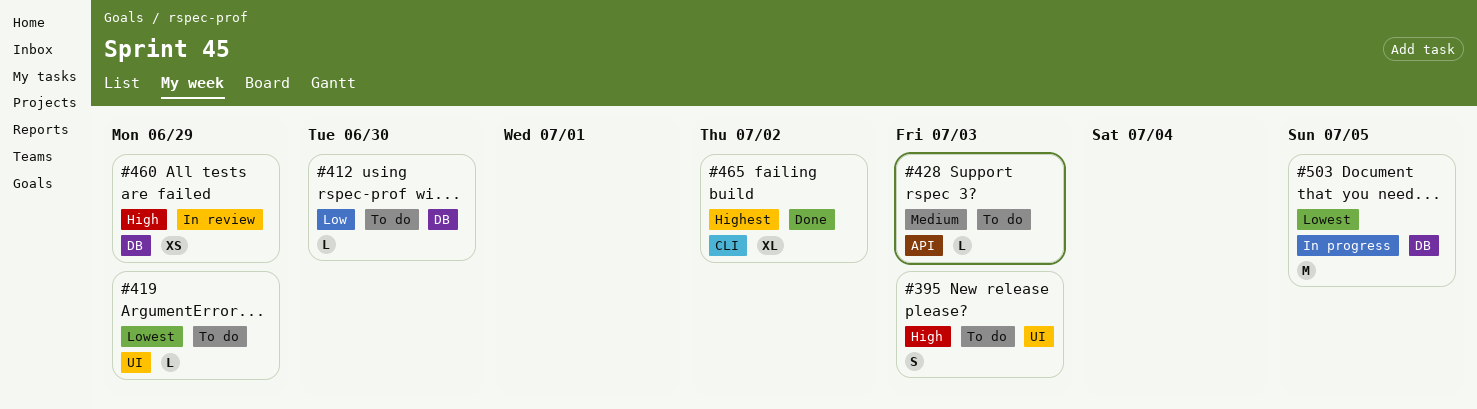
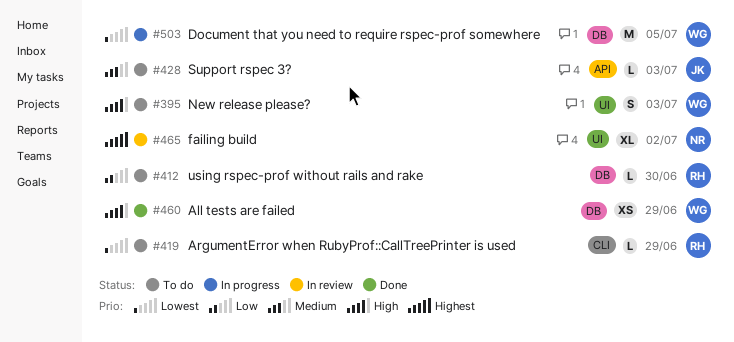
#419, label: UI -> CLI
#460, status: In review -> Done
#465, status: Done -> In review
#465, label: CLI -> UI

